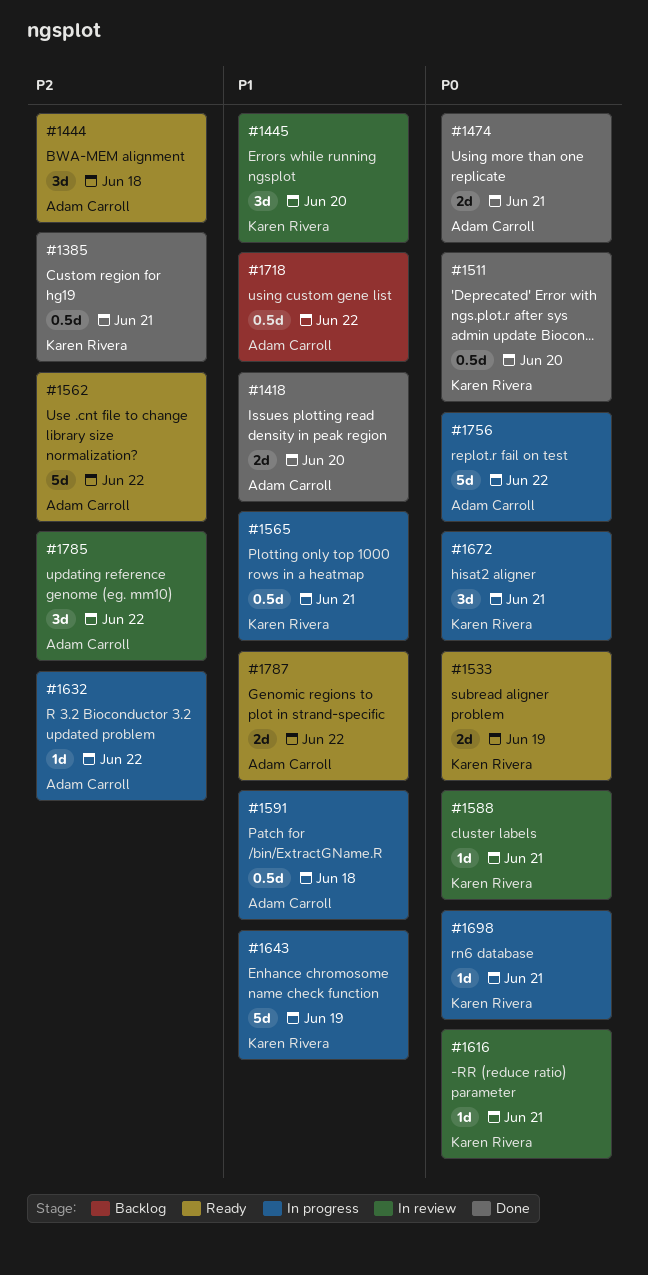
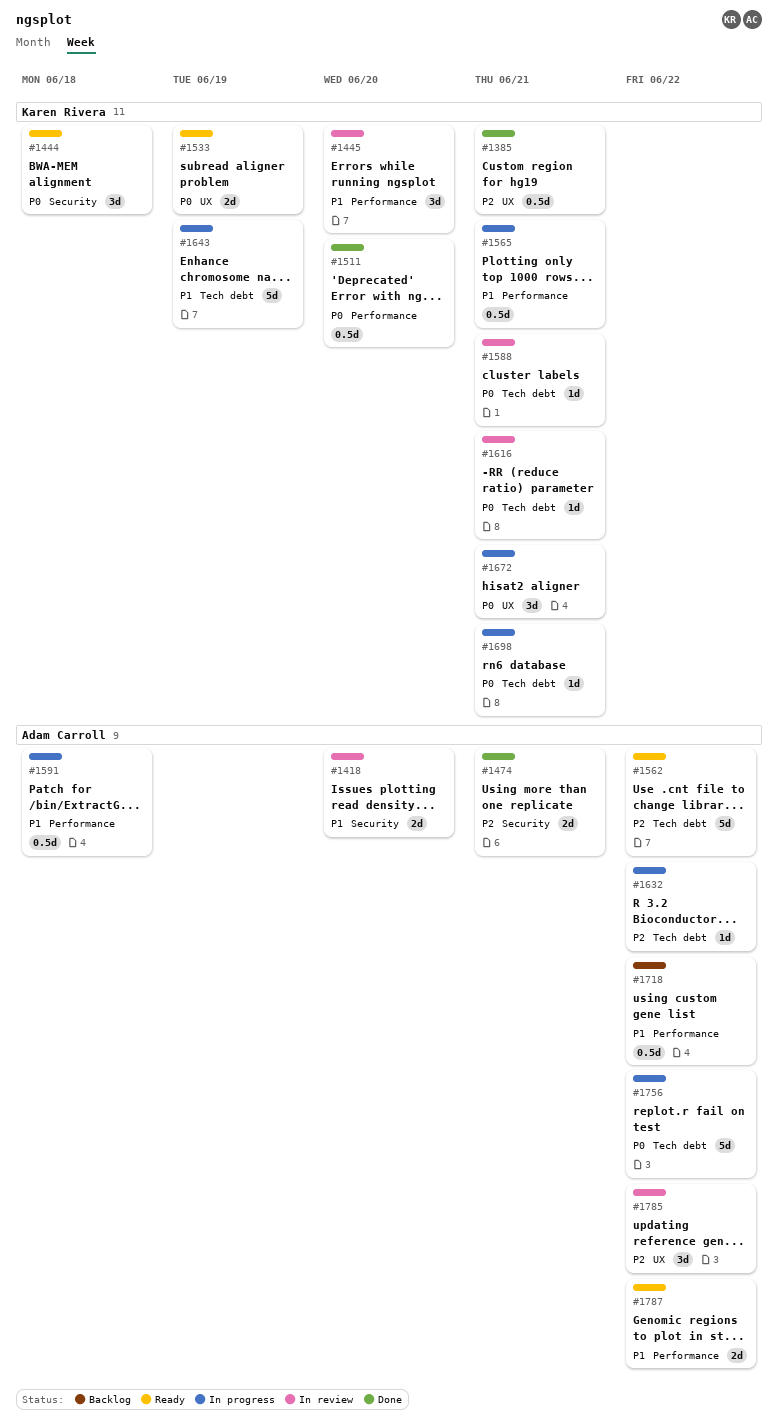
#1418, status: Done -> In review
#1444, owner: Adam Carroll -> Karen Rivera
#1444, priority: P2 -> P0
#1474, priority: P0 -> P2

